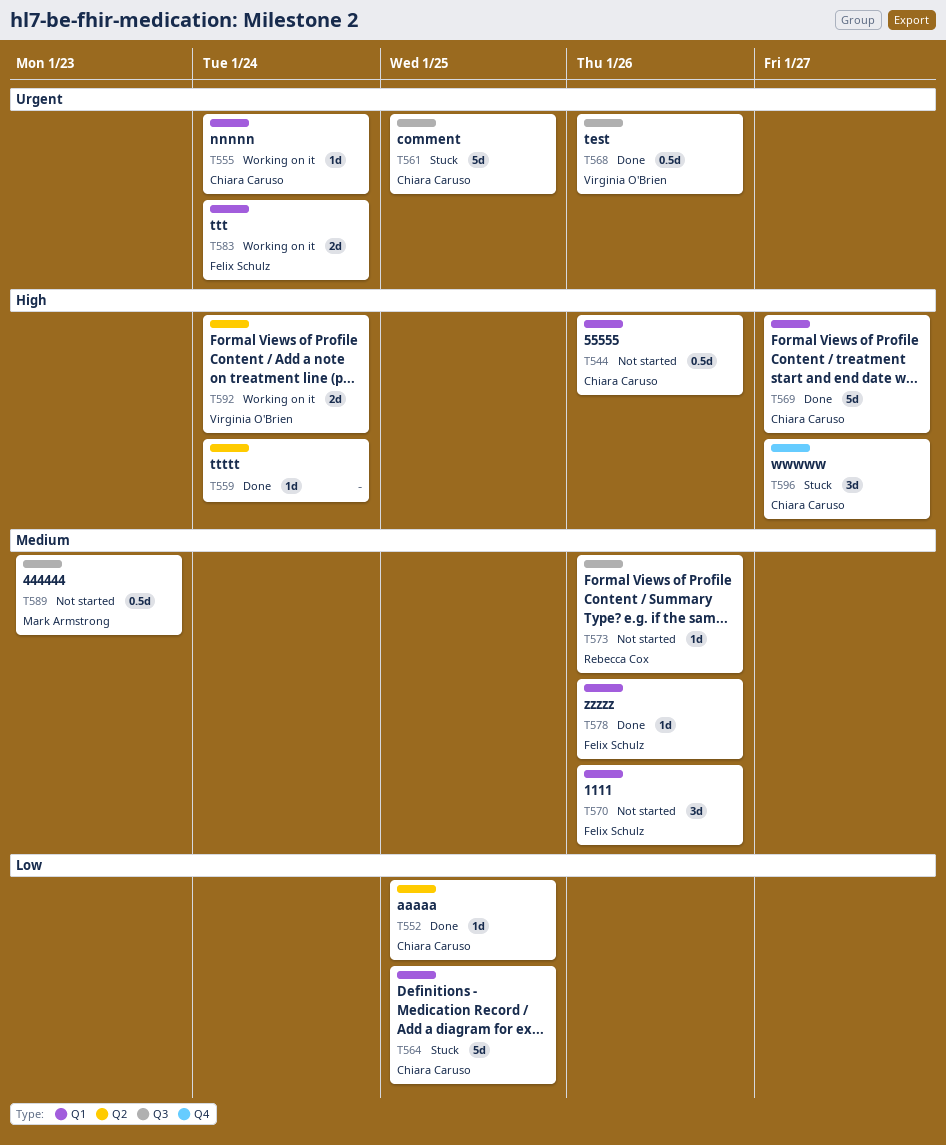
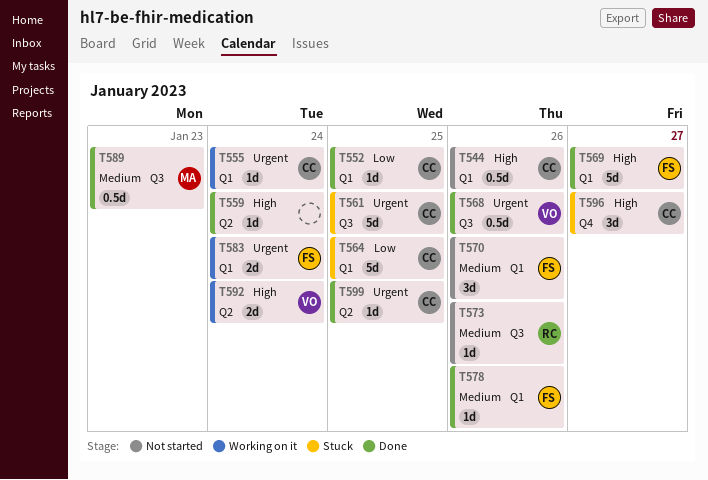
T552, label: Q2 -> Q1
T569, owner: Chiara Caruso -> Felix Schulz
T589, status: Not started -> Done
T599: none -> present

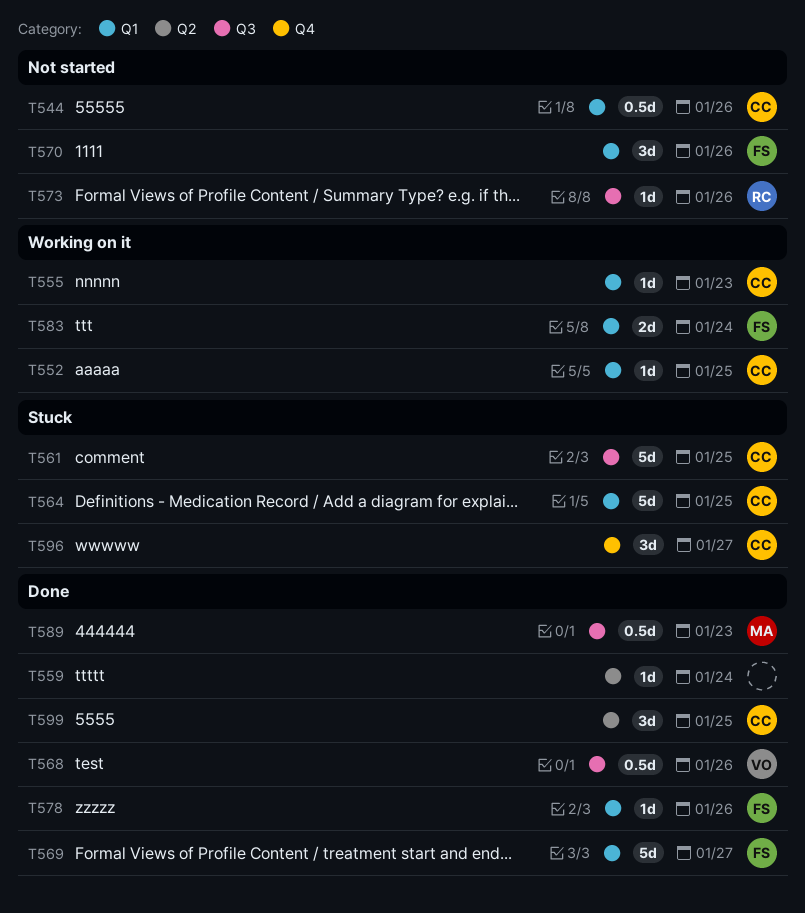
T552, status: Done -> Working on it
T555, due: Jan 24 -> Jan 23
T592: present -> none
T599, estimate: 1d -> 3d

